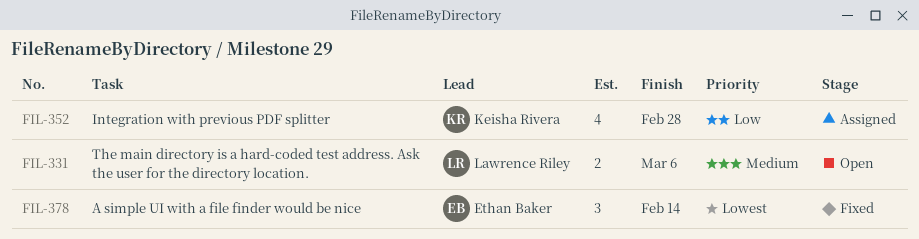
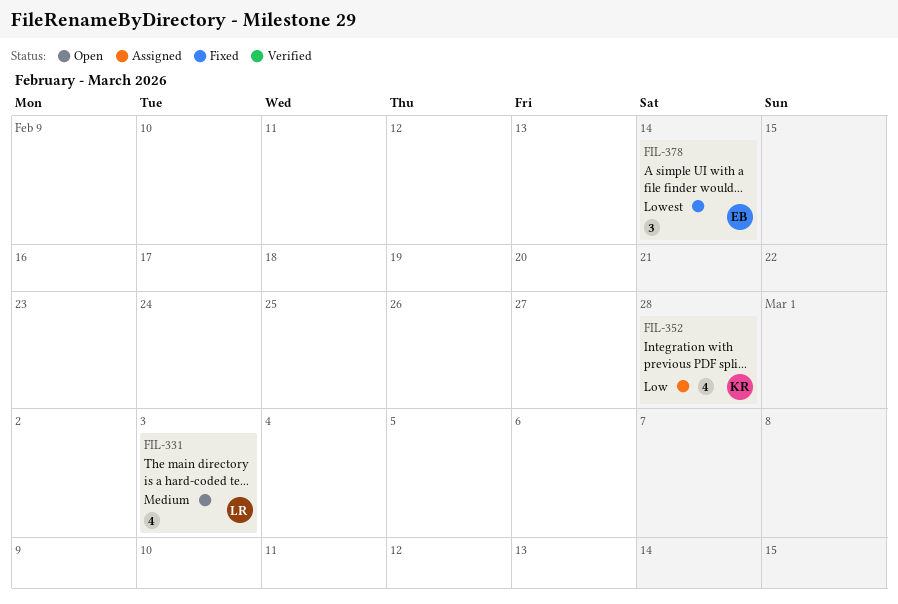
FIL-331, estimate: 2 -> 4
FIL-331, due: Mar 6 -> Mar 3

